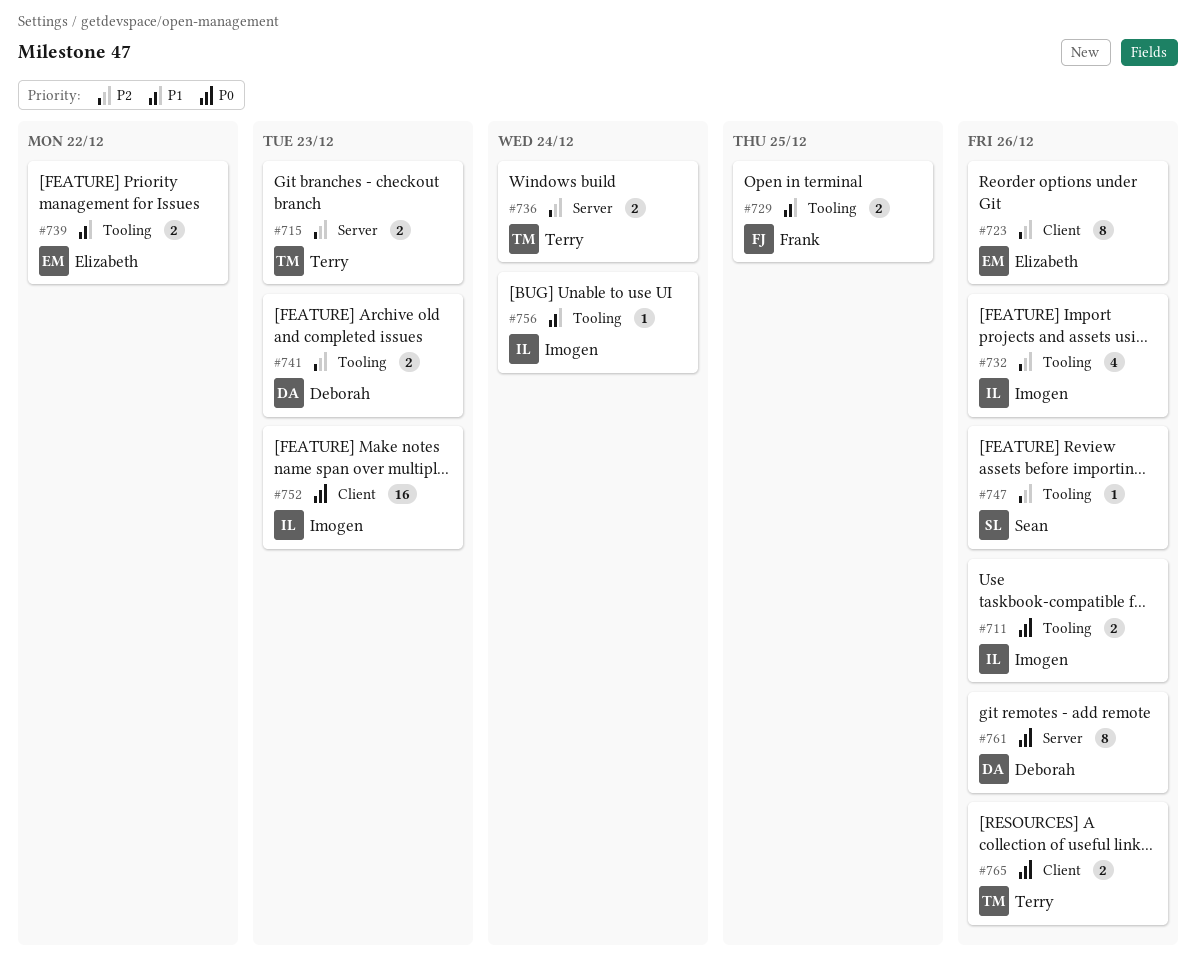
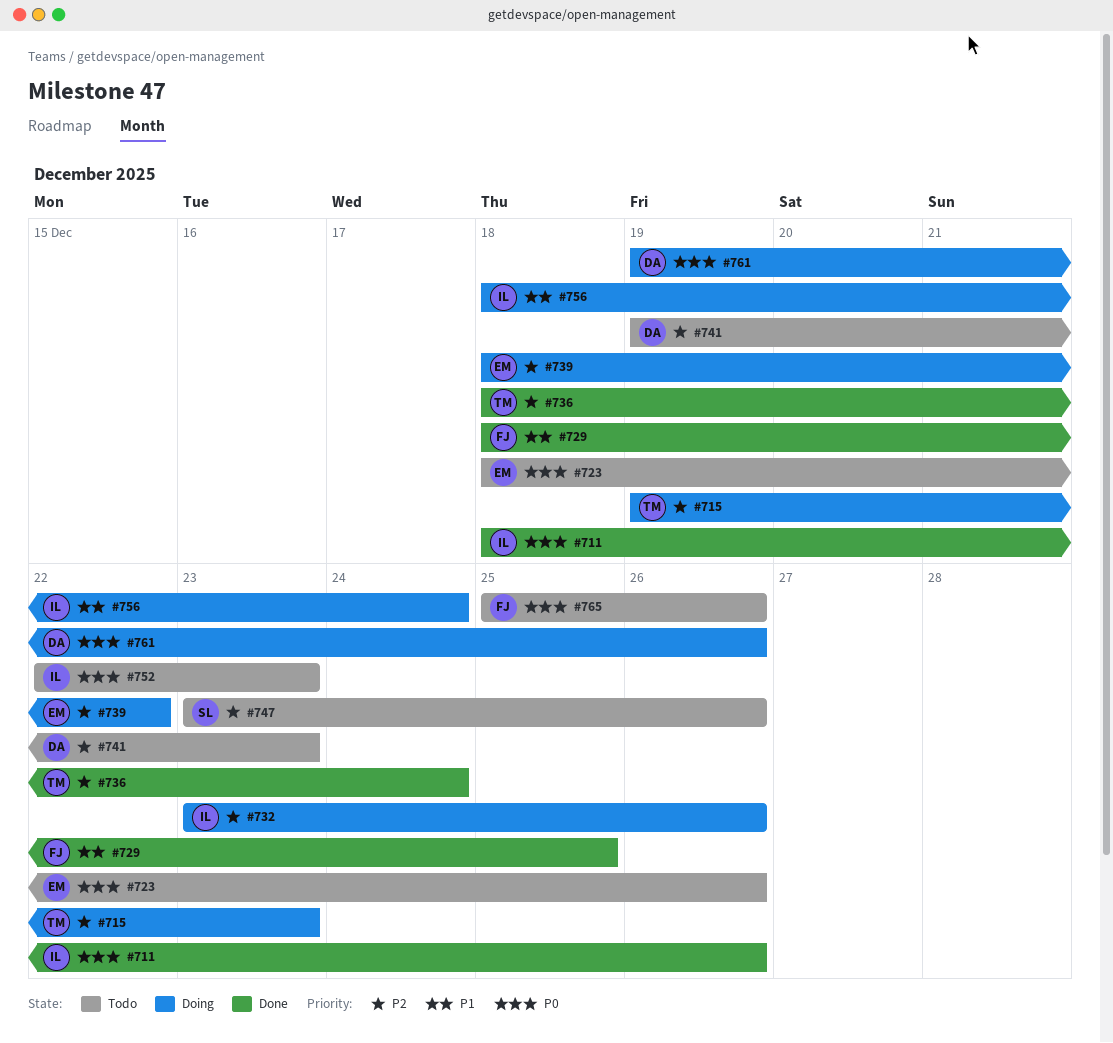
#723, priority: P2 -> P0
#739, priority: P1 -> P2
#765, owner: Terry -> Frank

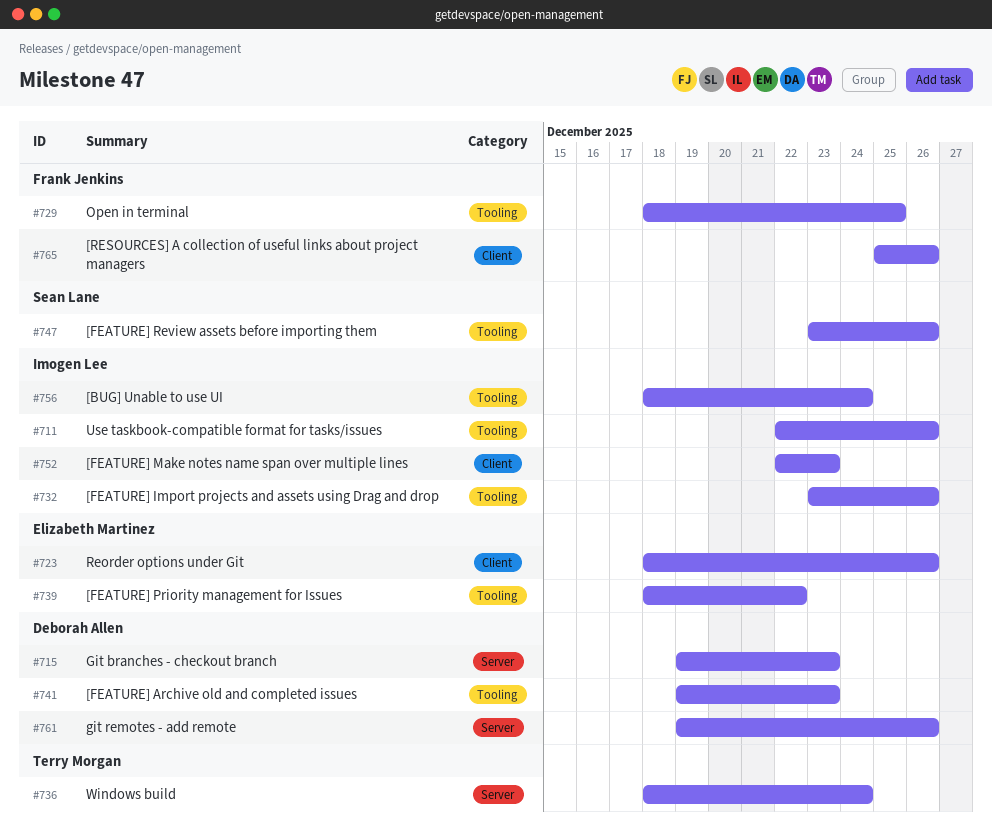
#711, start: Dec 18 -> Dec 22
#715, owner: Terry Morgan -> Deborah Allen

